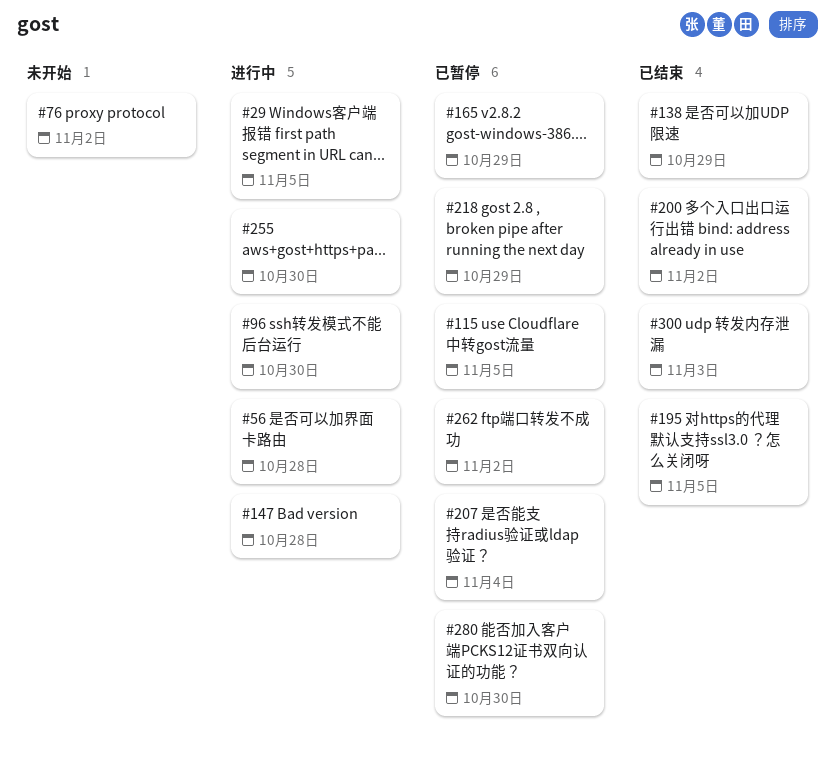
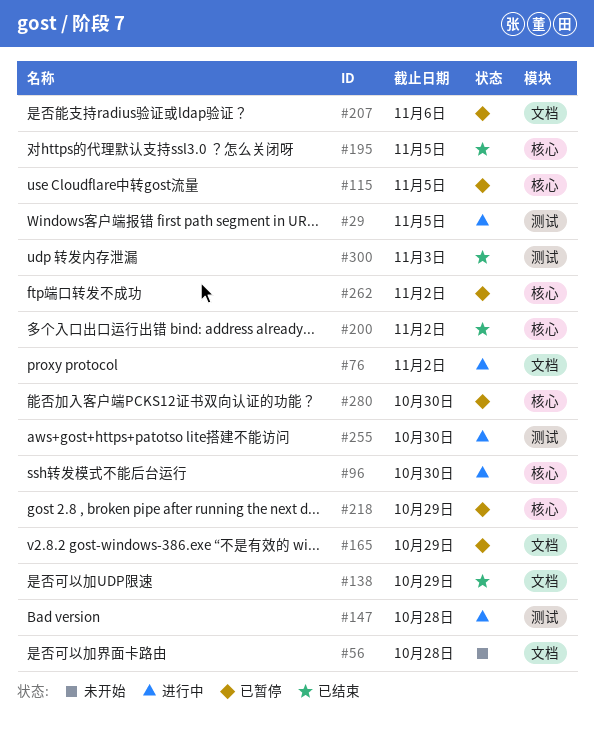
#56, status: 进行中 -> 未开始
#76, status: 未开始 -> 进行中
#207, due: Nov 4 -> Nov 6

